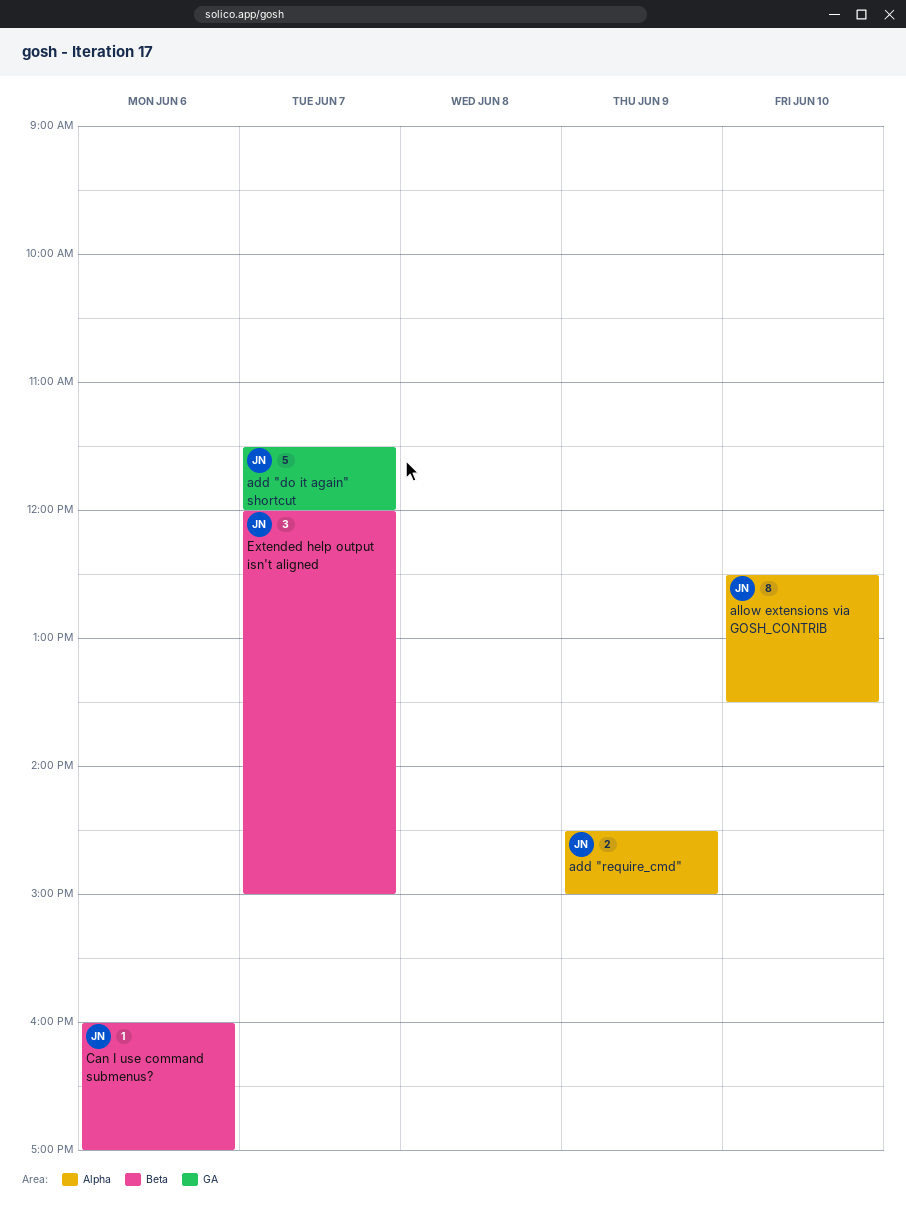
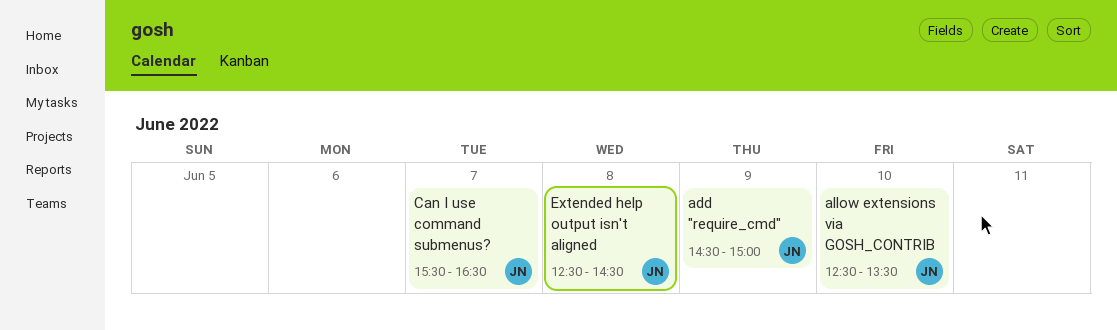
add "do it again" shortcut: present -> none
Can I use command submenus?, day: Jun 6 -> Jun 7
Can I use command submenus?, begins: 16:00 -> 15:30
Can I use command submenus?, ends: 17:00 -> 16:30
Extended help output isn't aligned, day: Jun 7 -> Jun 8
Extended help output isn't aligned, begins: 12:00 -> 12:30
Extended help output isn't aligned, ends: 15:00 -> 14:30

